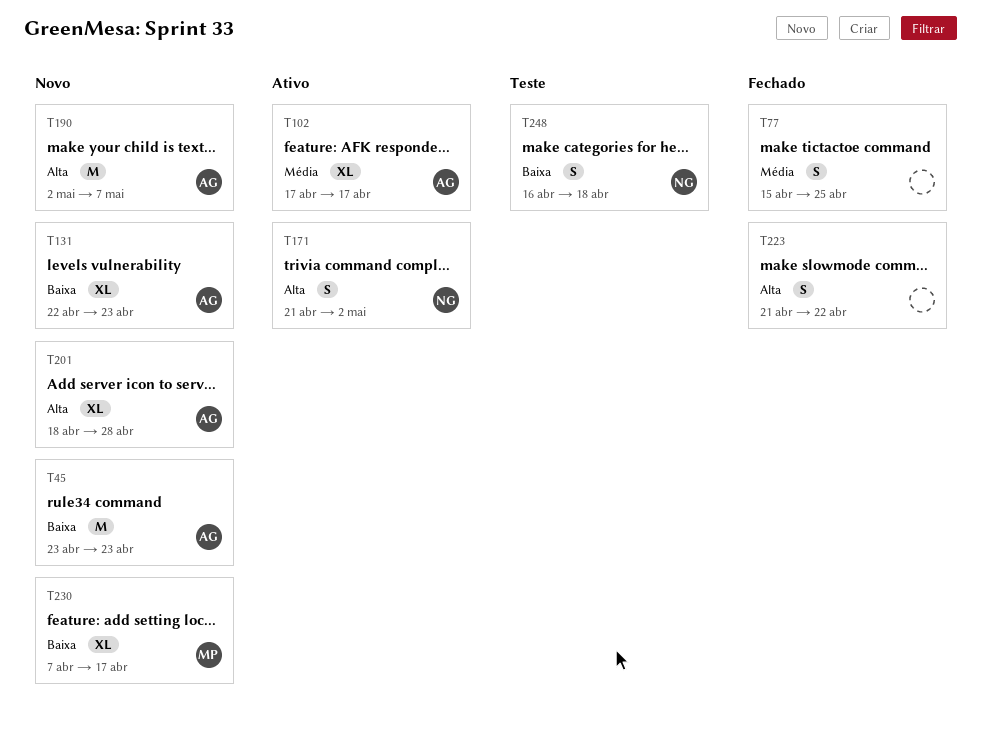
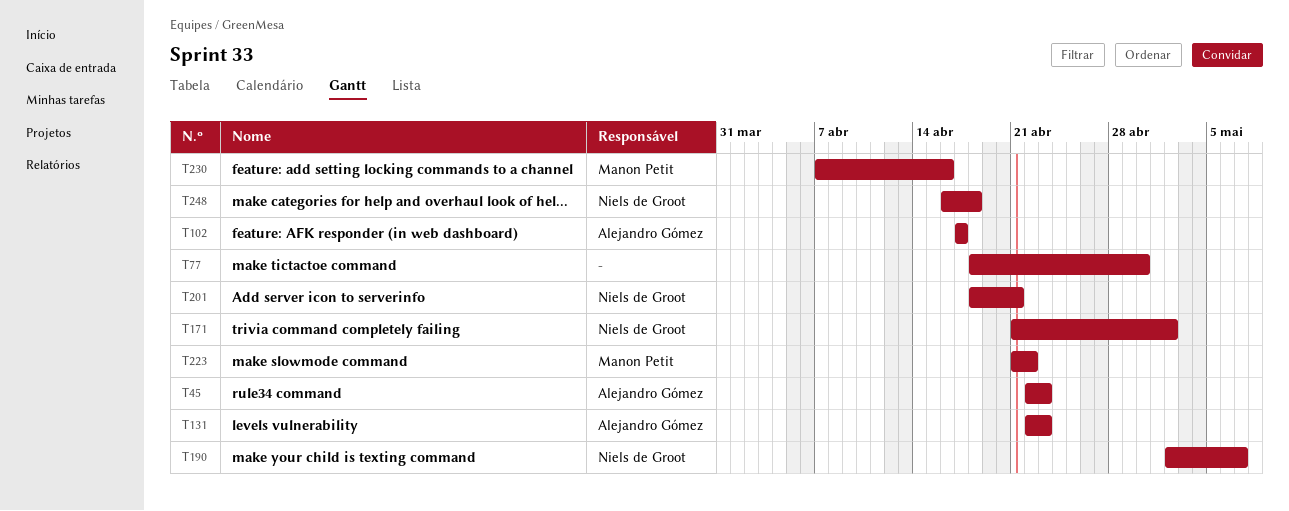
T45, start: Apr 23 -> Apr 22
T77, start: Apr 15 -> Apr 18
T77, due: Apr 25 -> Apr 30
T190, owner: Alejandro Gómez -> Niels de Groot
T201, owner: Alejandro Gómez -> Niels de Groot
T201, due: Apr 28 -> Apr 21
T223, owner: none -> Manon Petit
T230, due: Apr 17 -> Apr 16

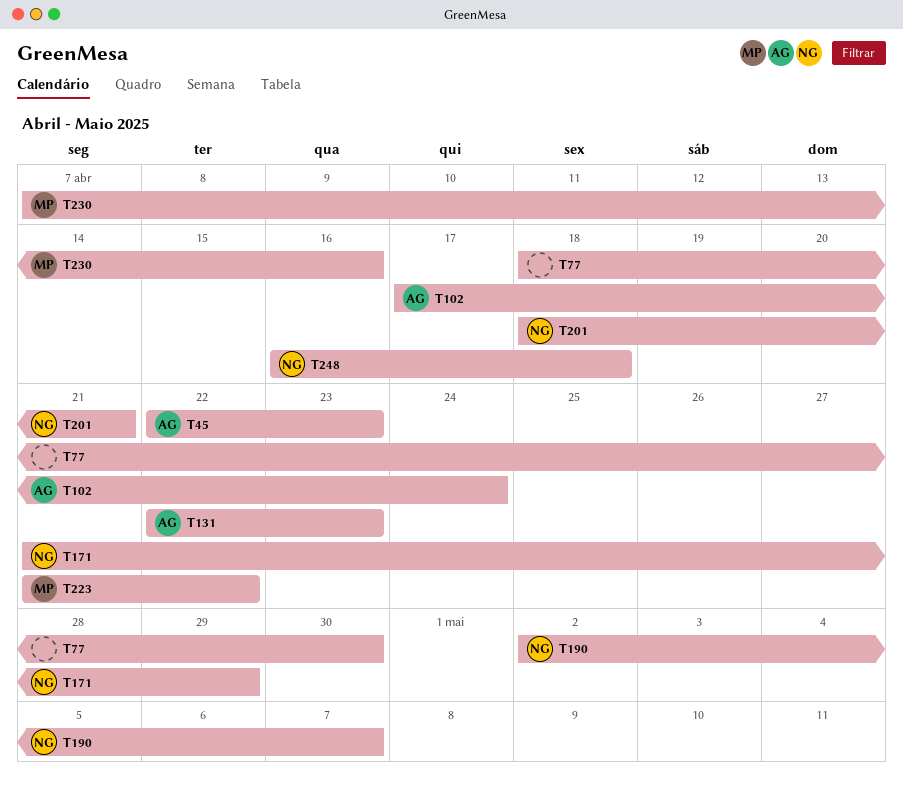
T102, due: Apr 17 -> Apr 24
T171, due: May 2 -> Apr 29

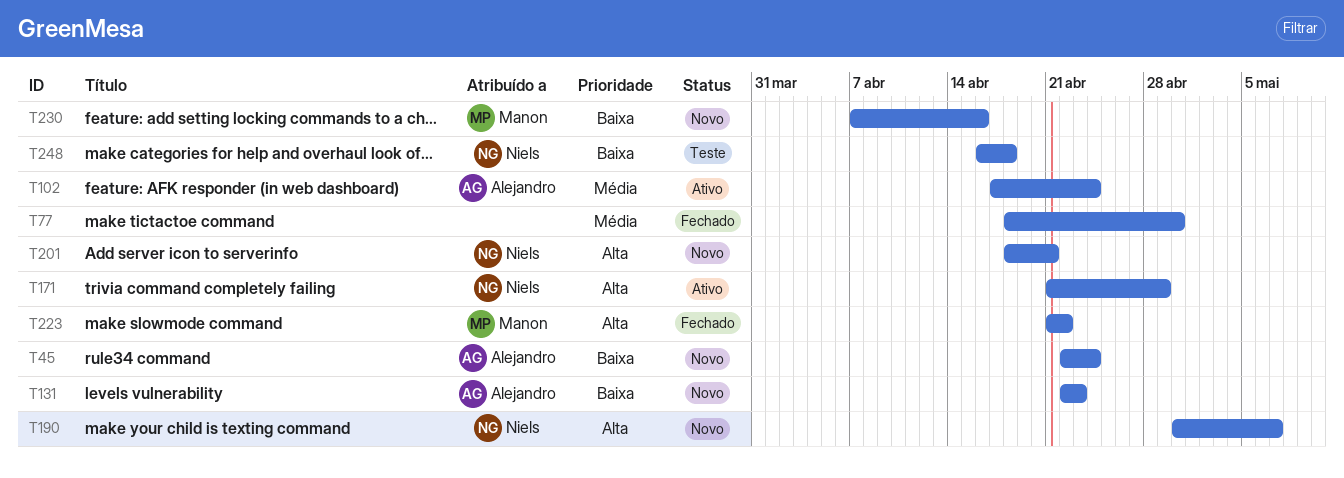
T45, due: Apr 23 -> Apr 24
T190, start: May 2 -> Apr 30

